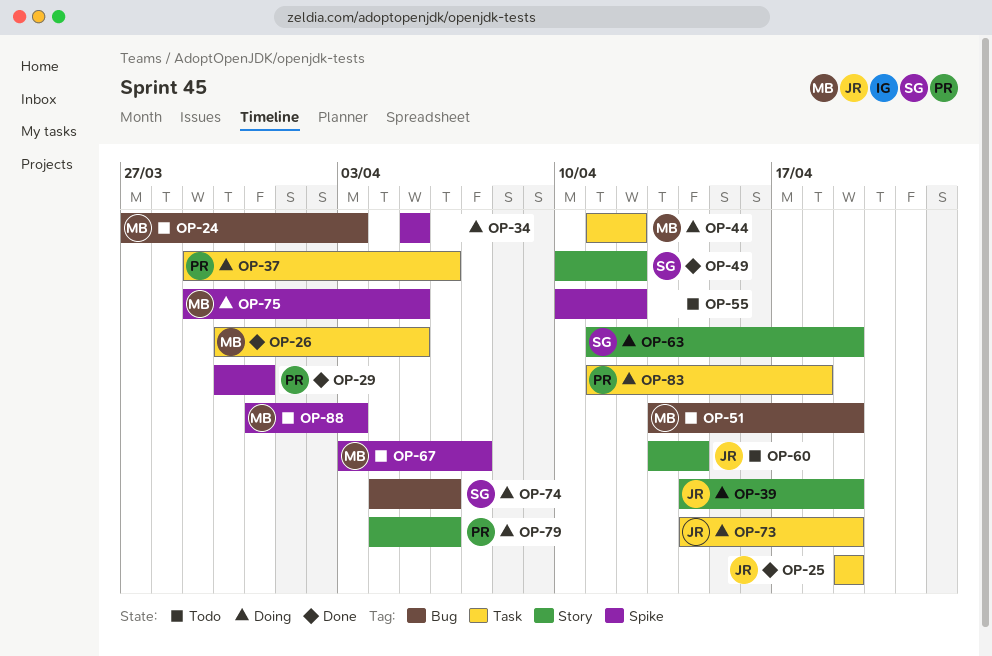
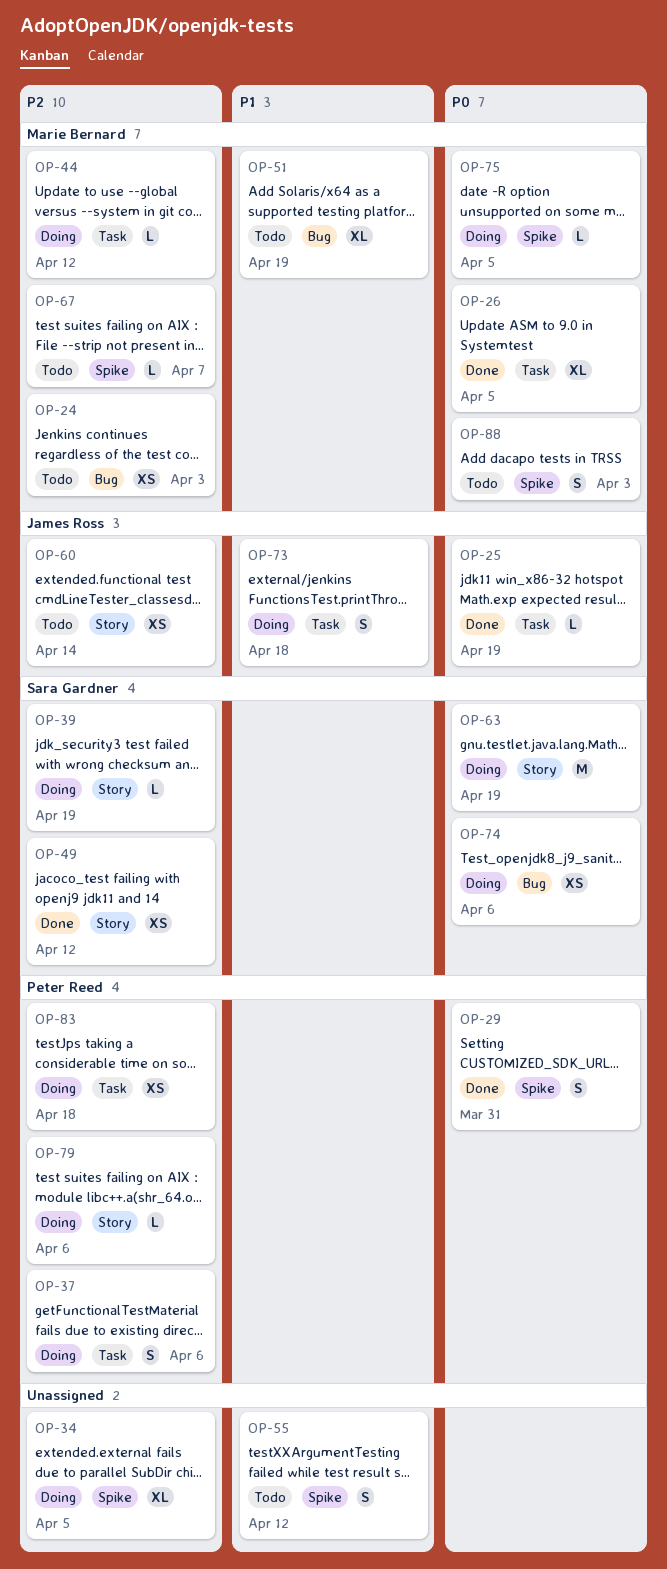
OP-39, owner: James Ross -> Sara Gardner
OP-73, due: Apr 19 -> Apr 18

